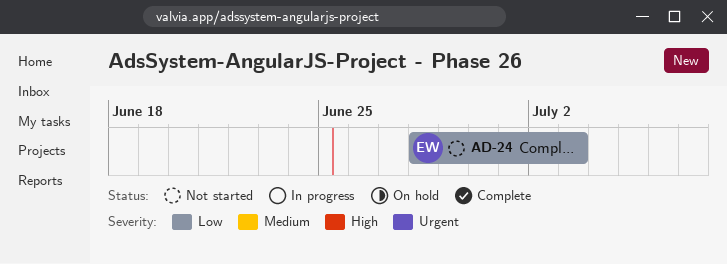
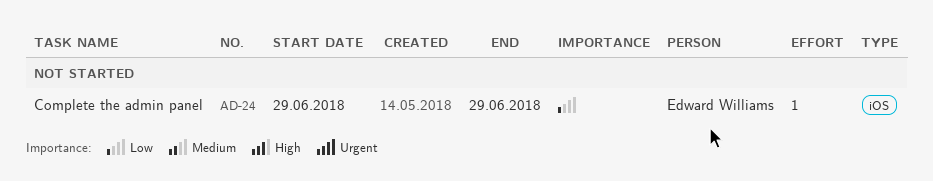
AD-24, start: Jun 28 -> Jun 29
AD-24, due: Jul 3 -> Jun 29

